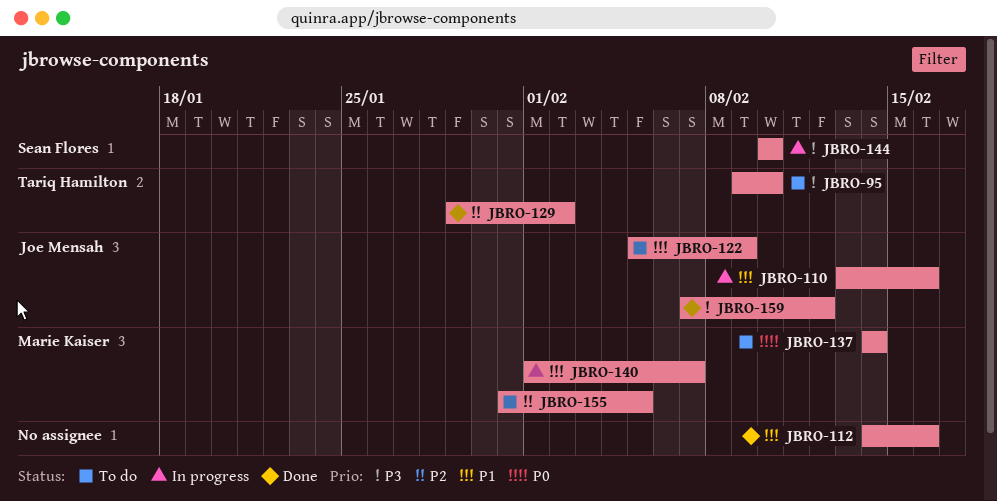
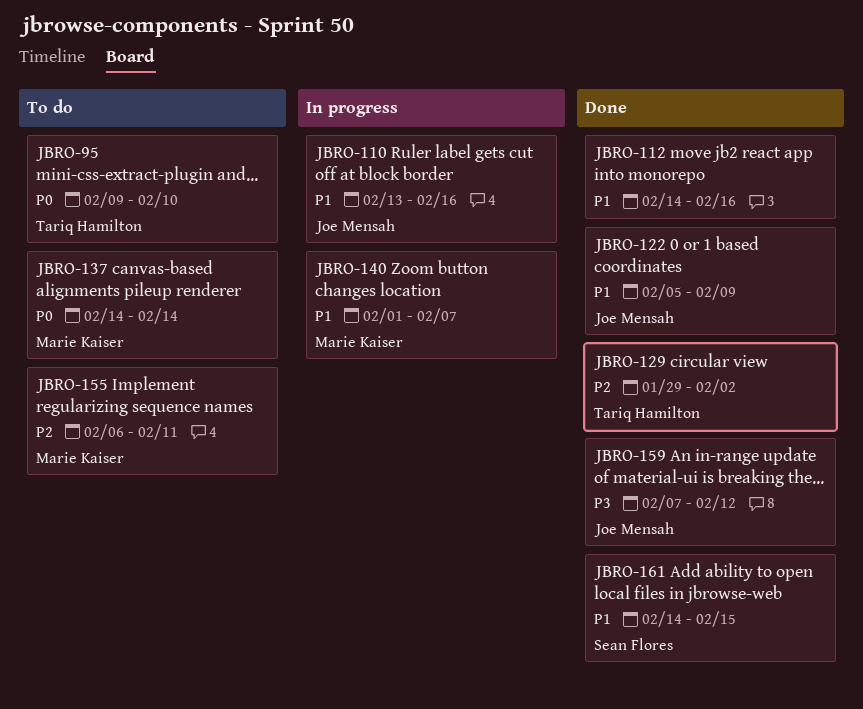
JBRO-95, priority: P3 -> P0
JBRO-122, status: To do -> Done
JBRO-144: present -> none
JBRO-155, start: Jan 31 -> Feb 6
JBRO-155, due: Feb 5 -> Feb 11
JBRO-161: none -> present

